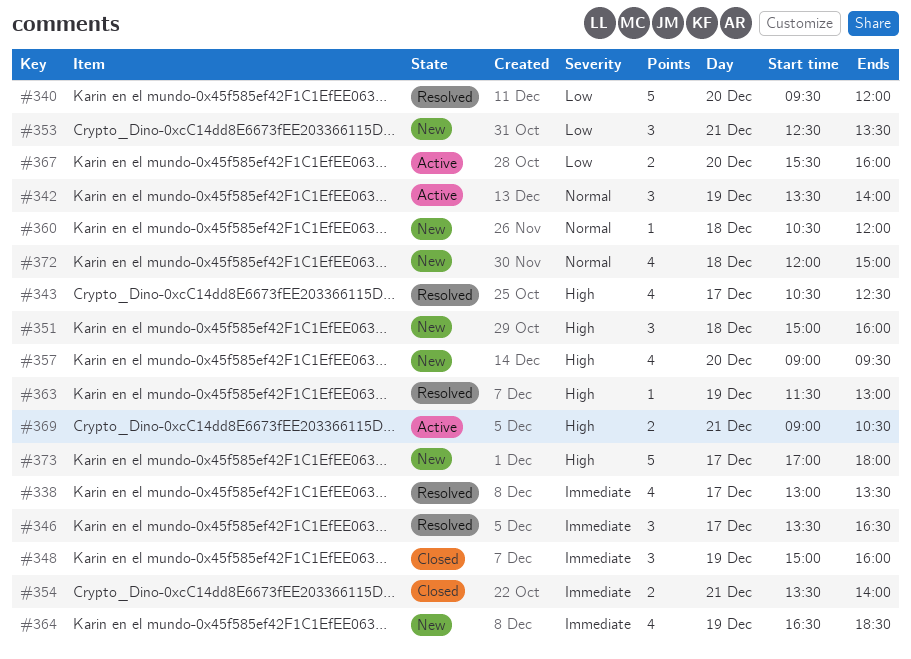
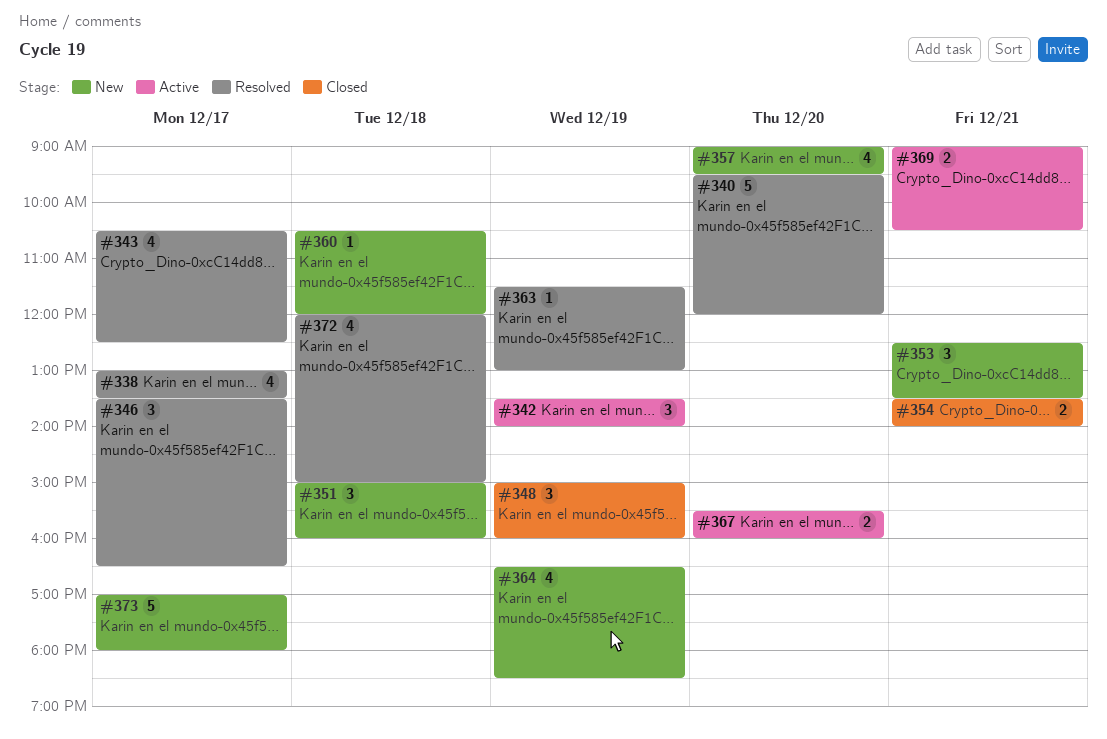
#372, status: New -> Resolved

